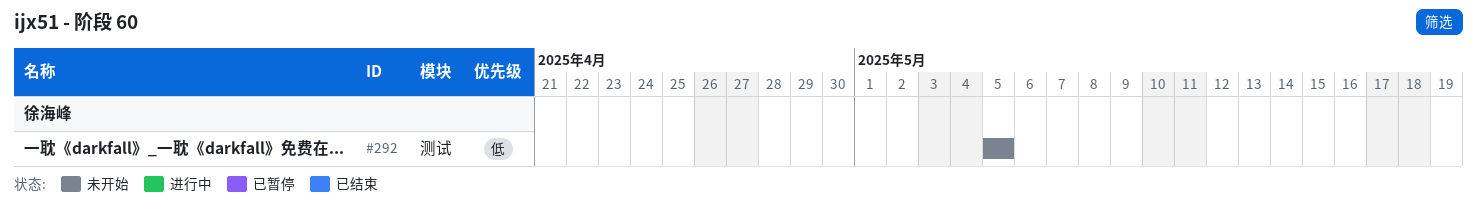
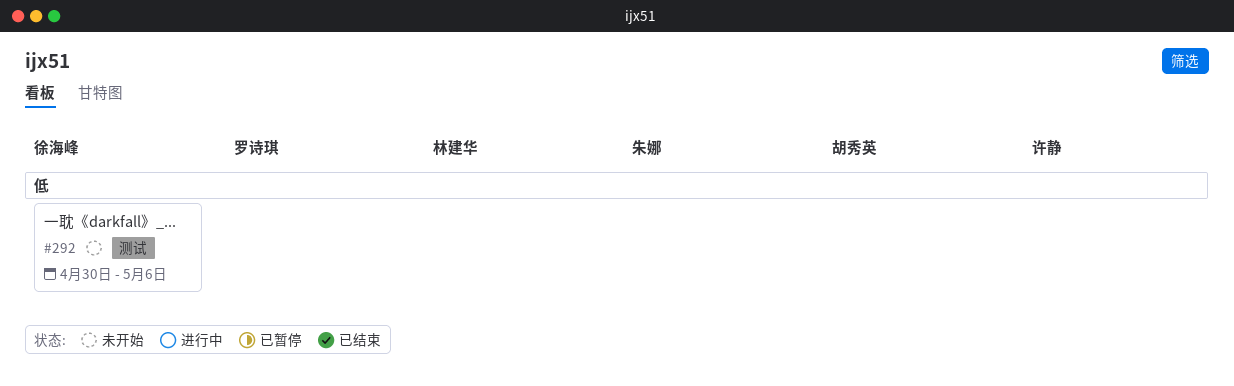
#292, start: May 5 -> Apr 30
#292, due: May 5 -> May 6

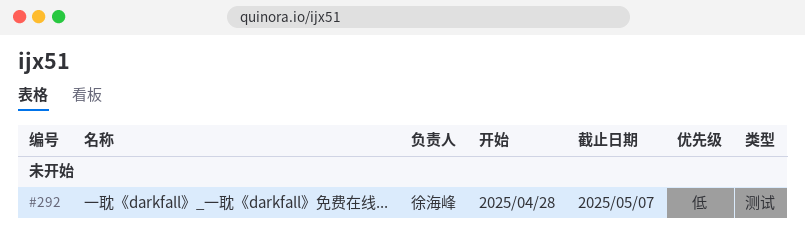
#292, start: Apr 30 -> Apr 28
#292, due: May 6 -> May 7

